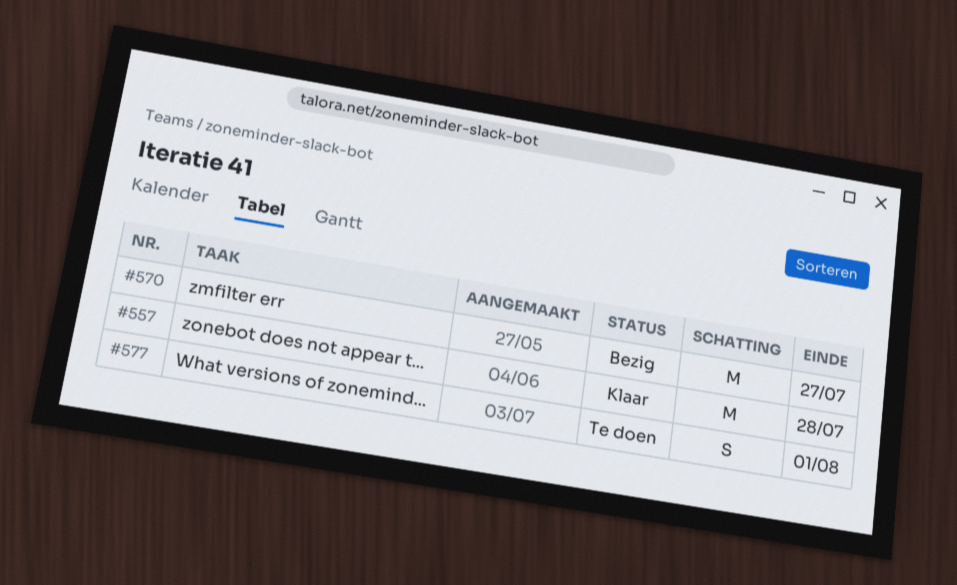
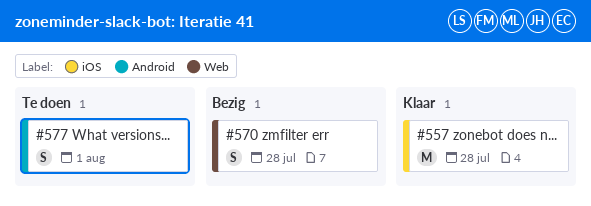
#570, estimate: M -> S
#570, due: Jul 27 -> Jul 28

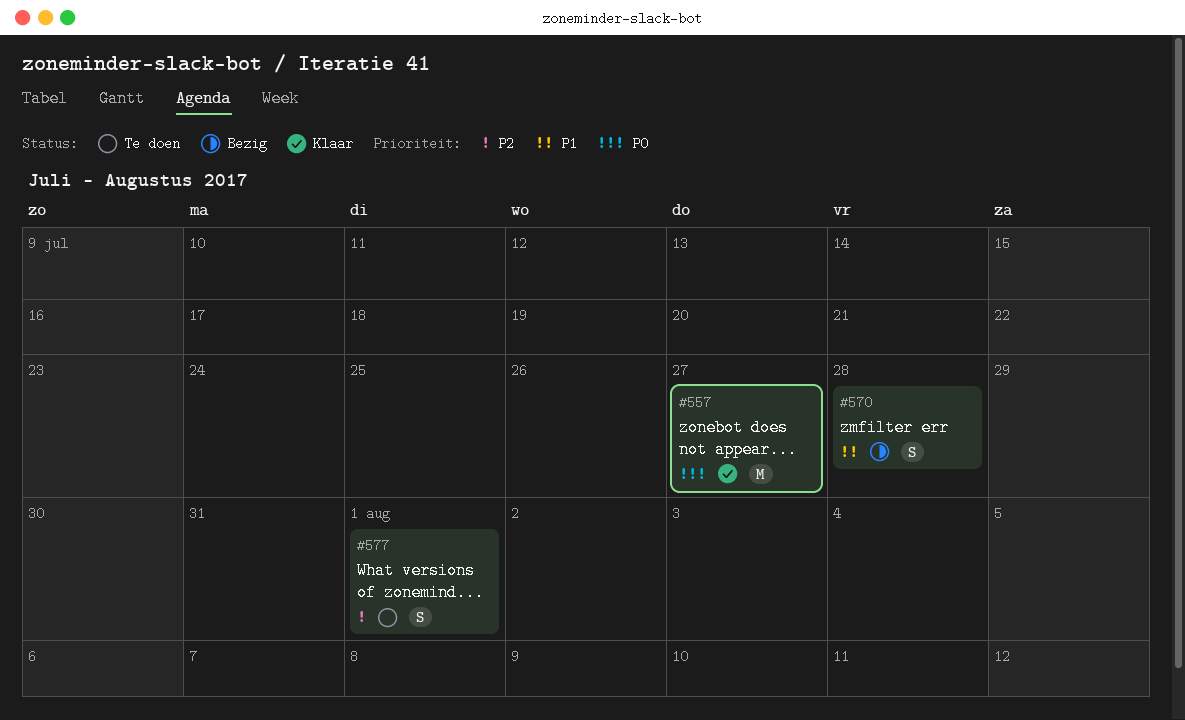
#557, due: Jul 28 -> Jul 27

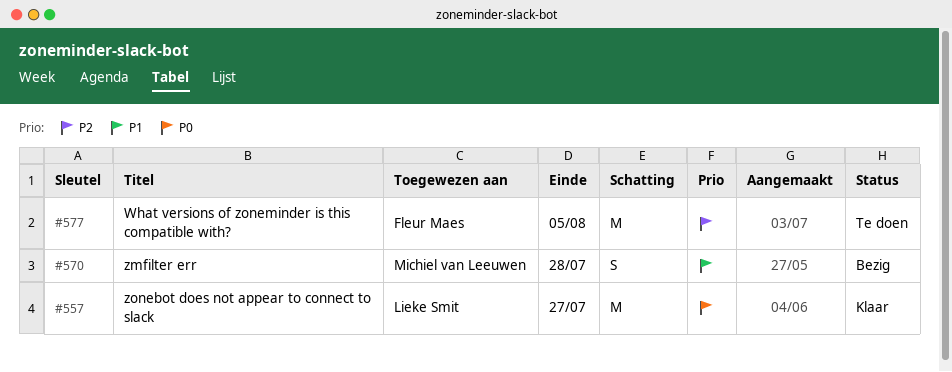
#577, estimate: S -> M
#577, due: Aug 1 -> Aug 5

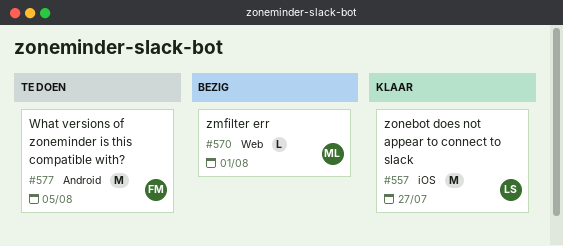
#570, estimate: S -> L
#570, due: Jul 28 -> Aug 1

